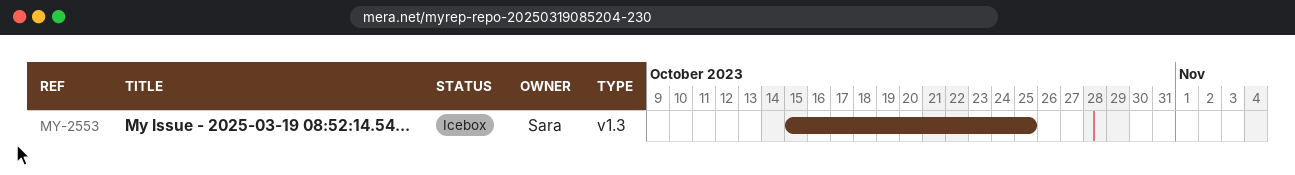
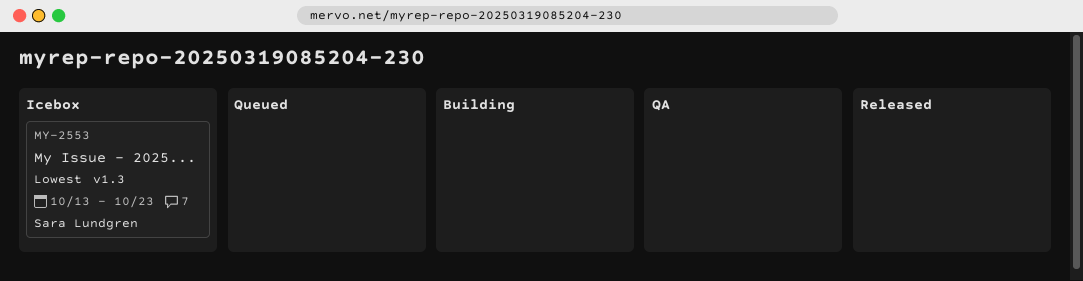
MY-2553, start: Oct 15 -> Oct 13
MY-2553, due: Oct 25 -> Oct 23

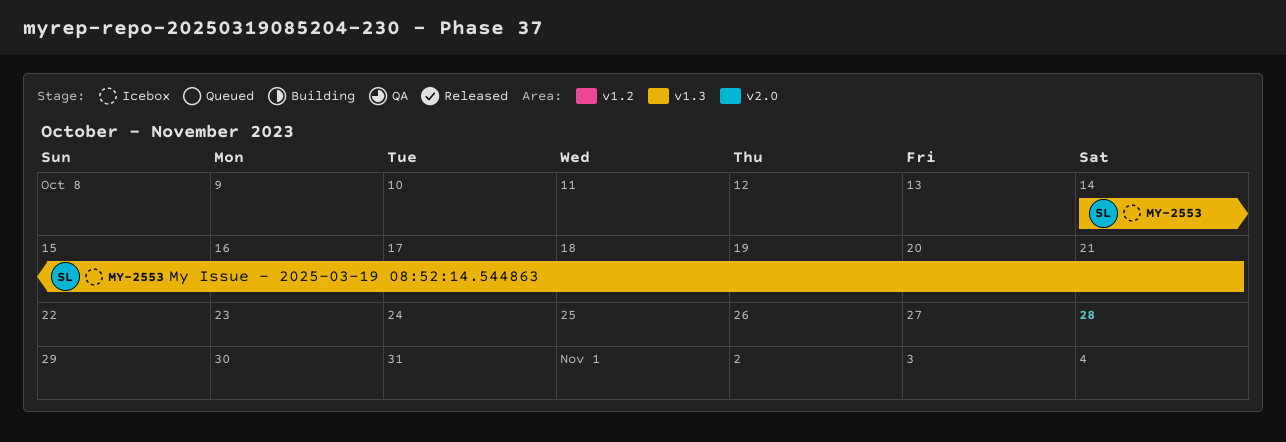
MY-2553, start: Oct 13 -> Oct 14
MY-2553, due: Oct 23 -> Oct 21

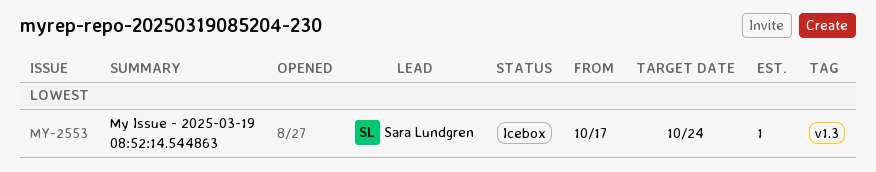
MY-2553, start: Oct 14 -> Oct 17
MY-2553, due: Oct 21 -> Oct 24

